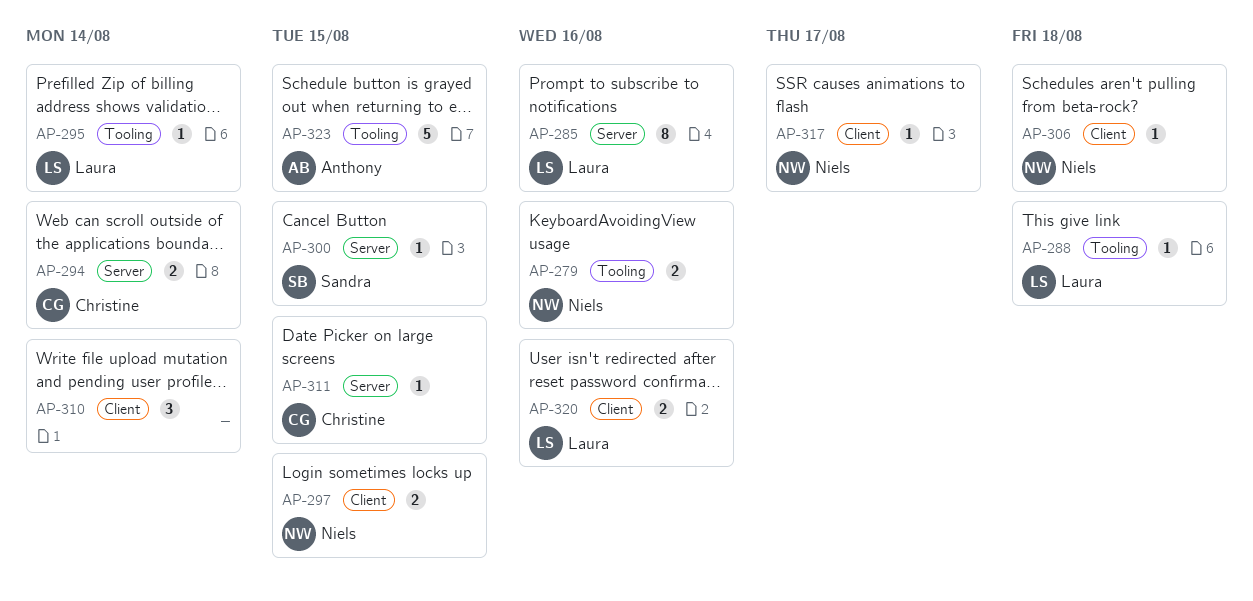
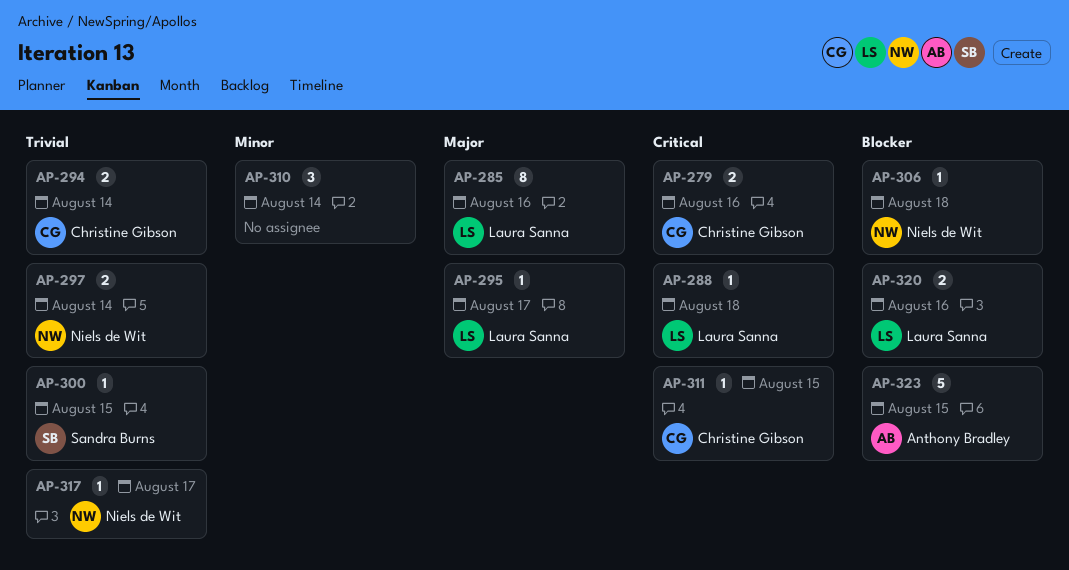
AP-279, owner: Niels de Wit -> Christine Gibson
AP-295, due: Aug 14 -> Aug 17
AP-297, due: Aug 15 -> Aug 14

